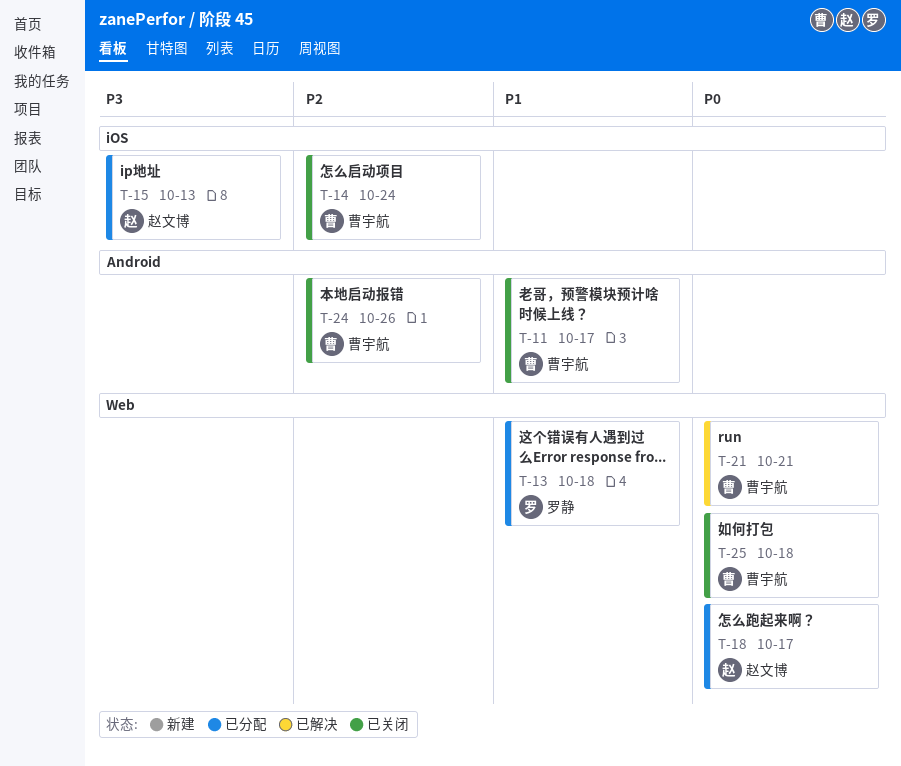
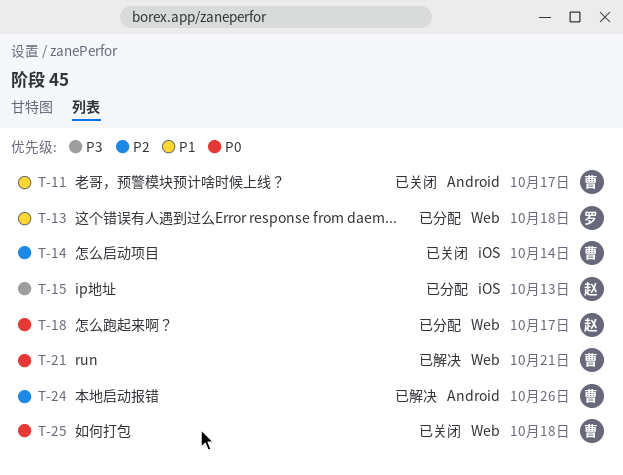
T-14, due: Oct 24 -> Oct 14
T-24, status: 已关闭 -> 已解决

